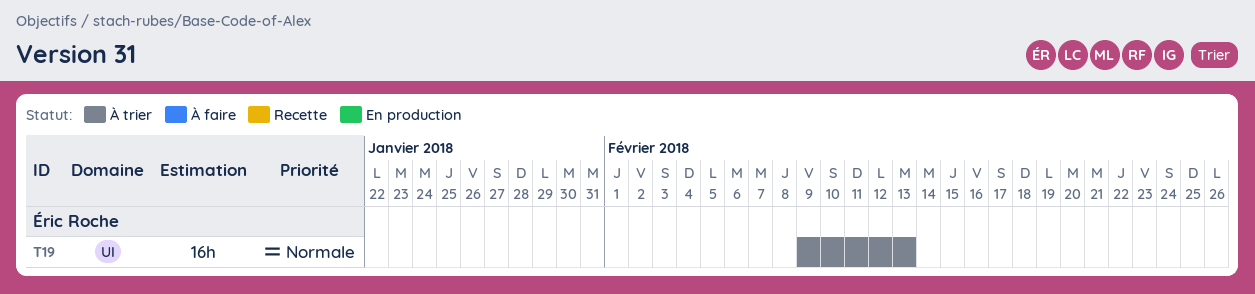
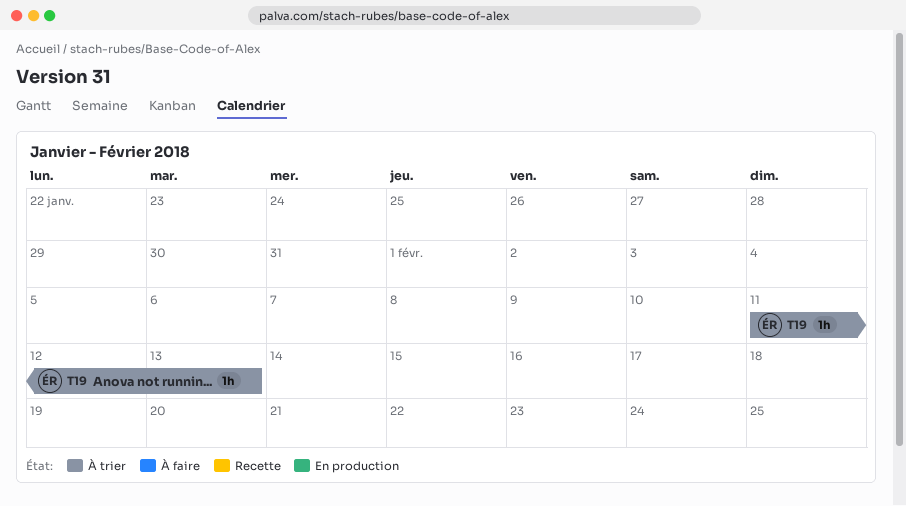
T19, estimate: 16h -> 1h
T19, start: Feb 9 -> Feb 11

